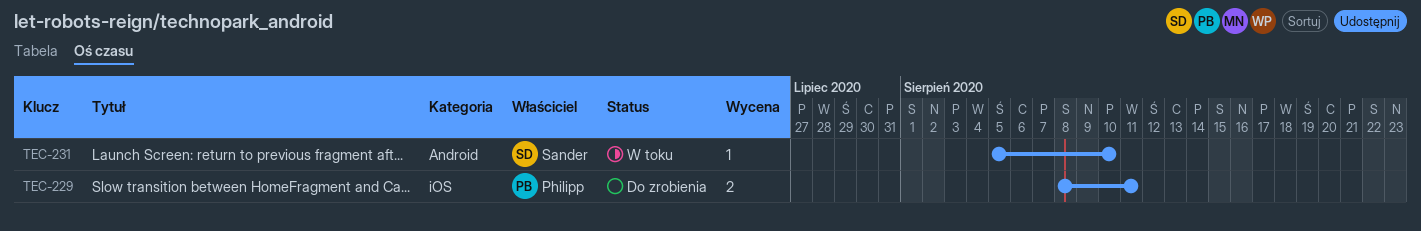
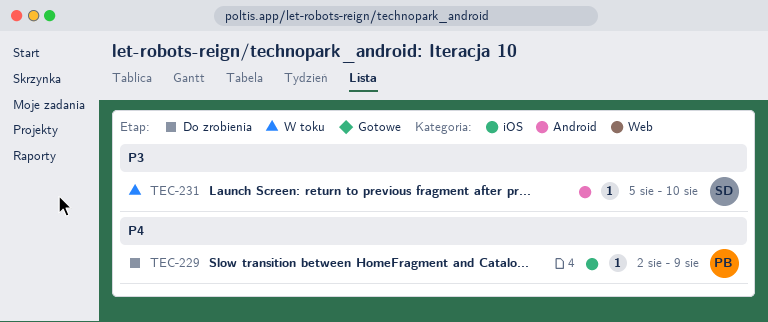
TEC-229, estimate: 2 -> 1
TEC-229, start: Aug 8 -> Aug 2
TEC-229, due: Aug 11 -> Aug 9

